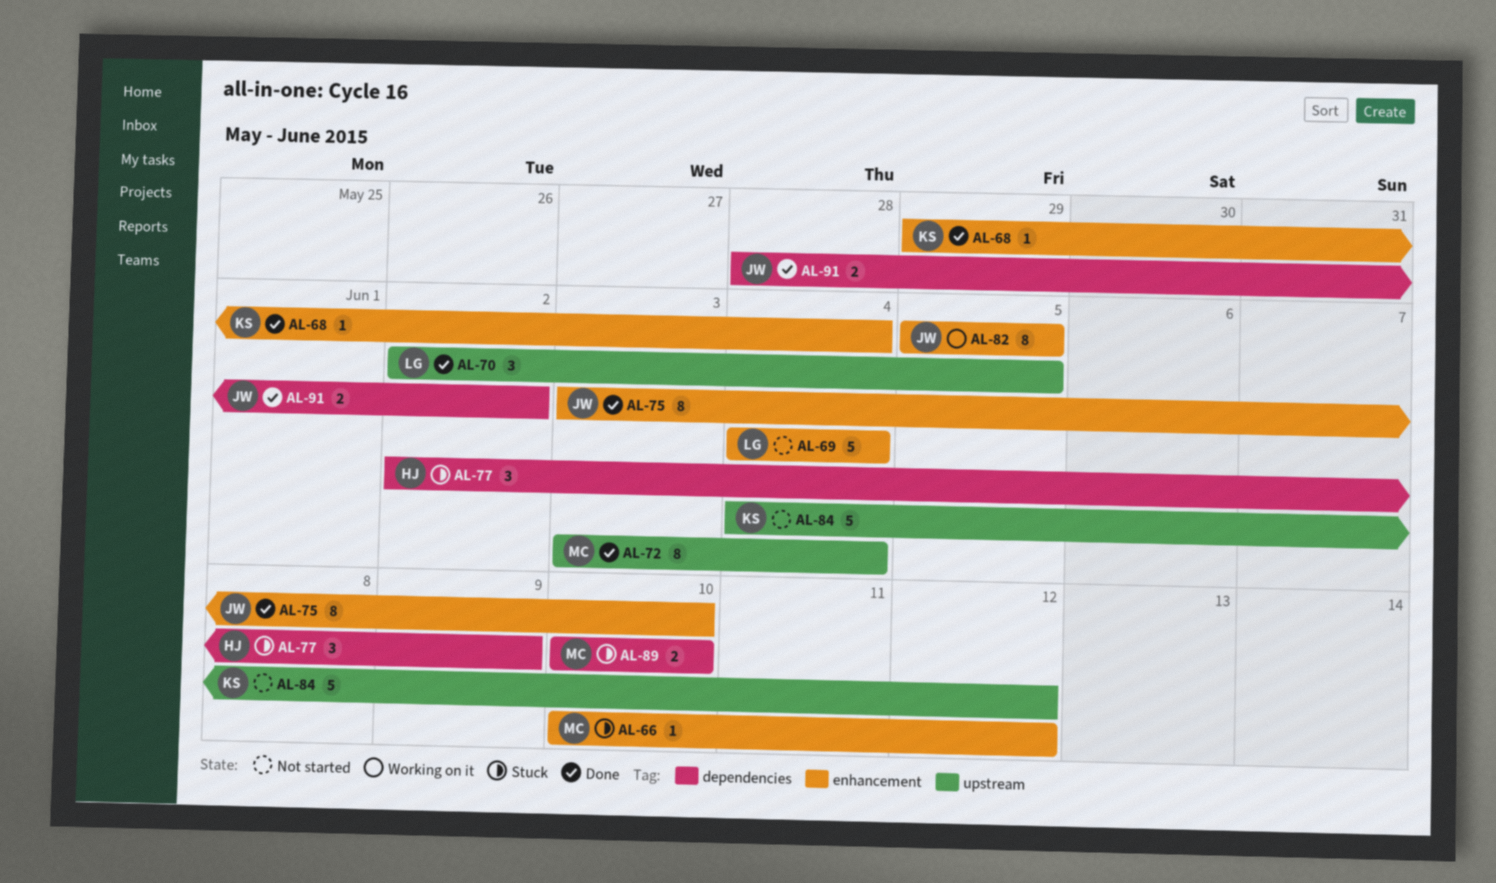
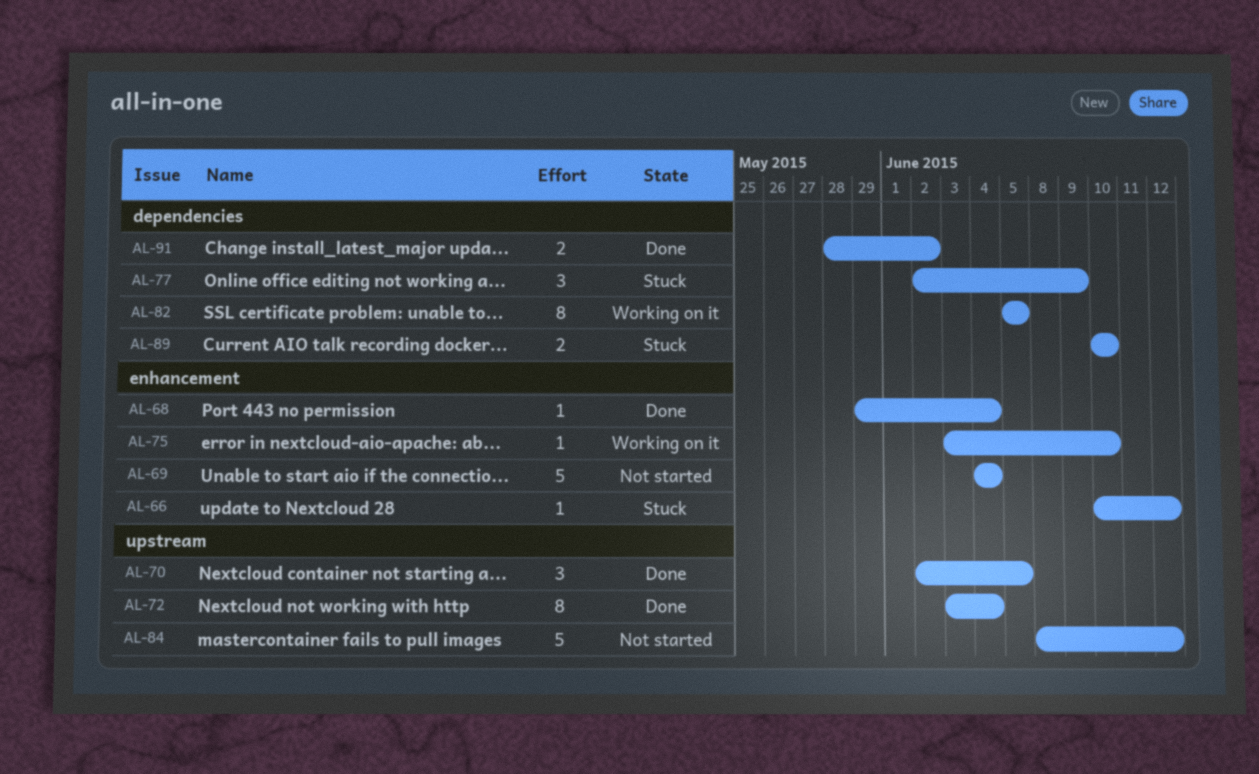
AL-75, status: Done -> Working on it
AL-75, estimate: 8 -> 1
AL-82, label: enhancement -> dependencies
AL-84, start: Jun 4 -> Jun 8

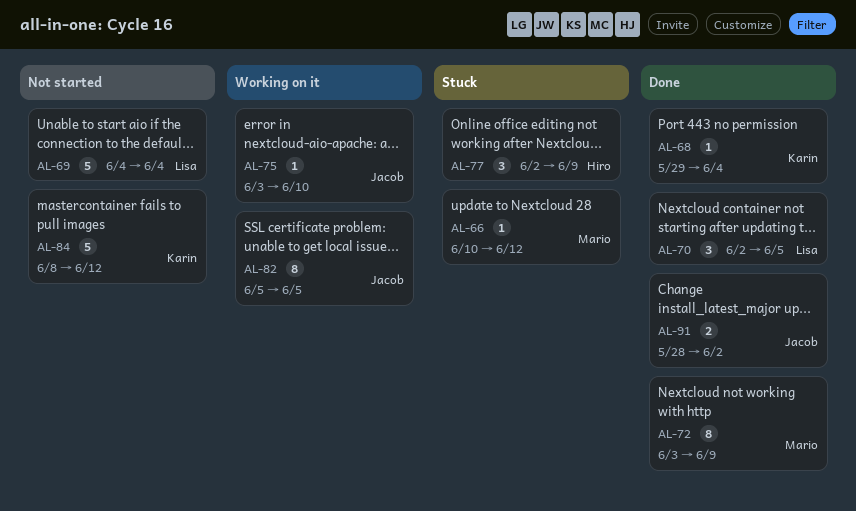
AL-72, due: Jun 4 -> Jun 9
AL-89: present -> none

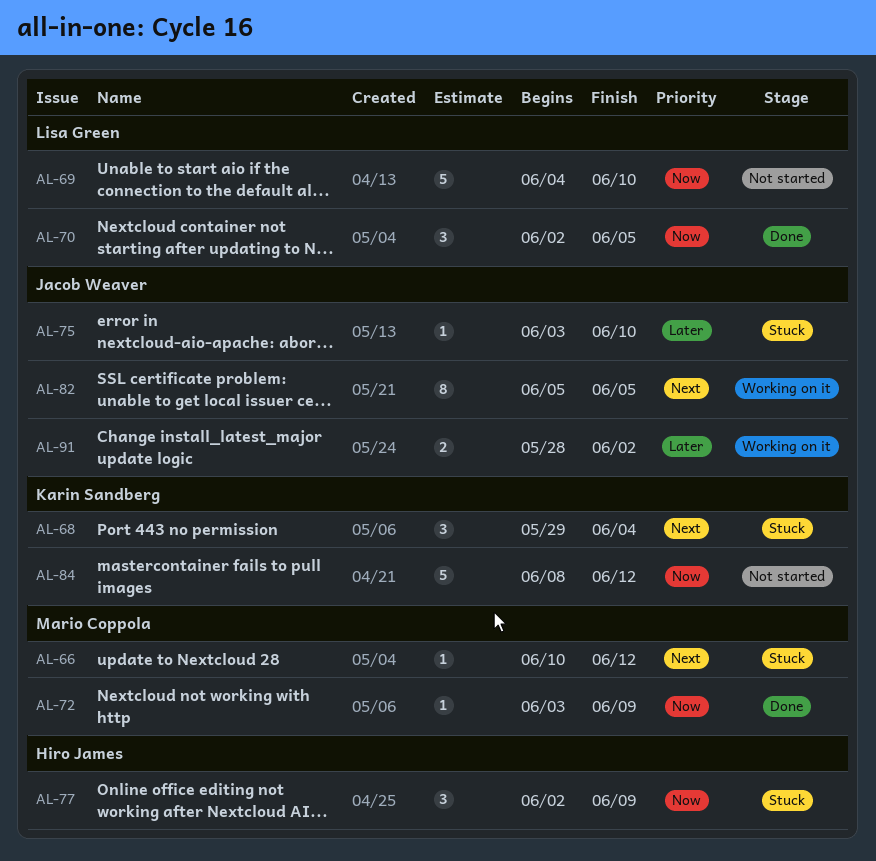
AL-68, status: Done -> Stuck
AL-68, estimate: 1 -> 3
AL-69, due: Jun 4 -> Jun 10
AL-72, estimate: 8 -> 1
AL-75, status: Working on it -> Stuck
AL-91, status: Done -> Working on it

